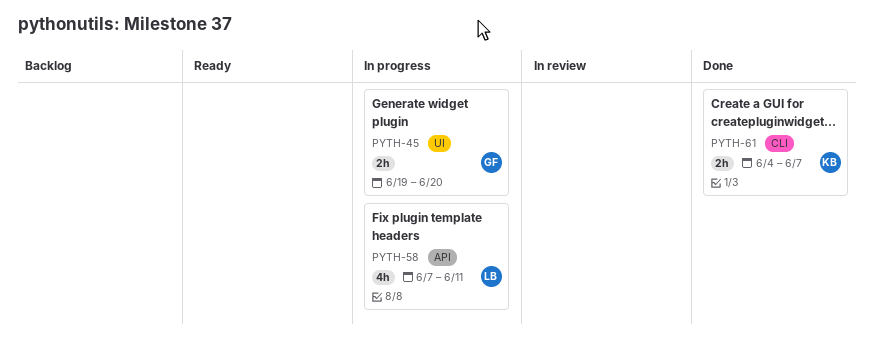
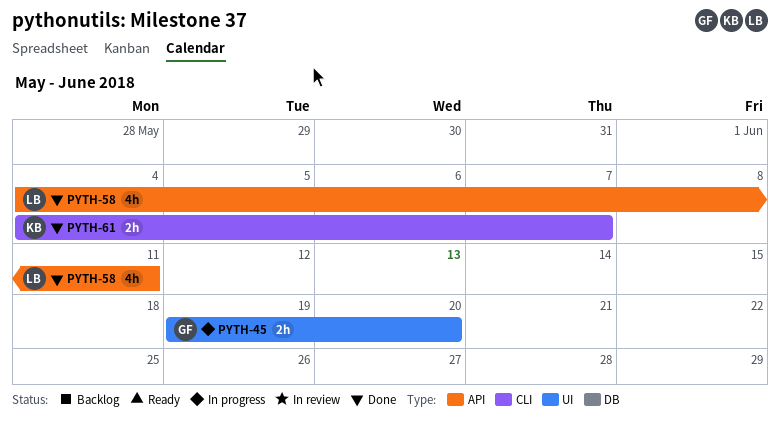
PYTH-58, status: In progress -> Done
PYTH-58, start: Jun 7 -> Jun 4

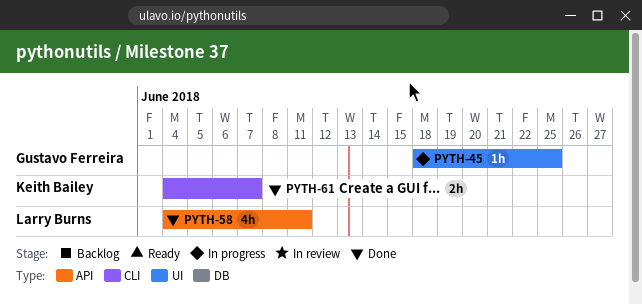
PYTH-45, estimate: 2h -> 1h
PYTH-45, start: Jun 19 -> Jun 18
PYTH-45, due: Jun 20 -> Jun 25

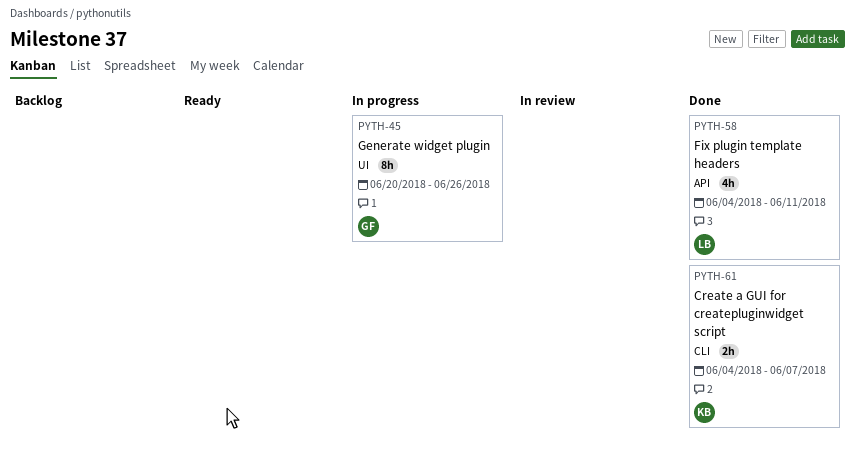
PYTH-45, estimate: 1h -> 8h
PYTH-45, start: Jun 18 -> Jun 20
PYTH-45, due: Jun 25 -> Jun 26

